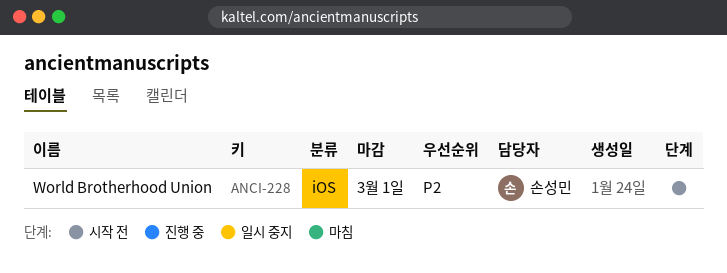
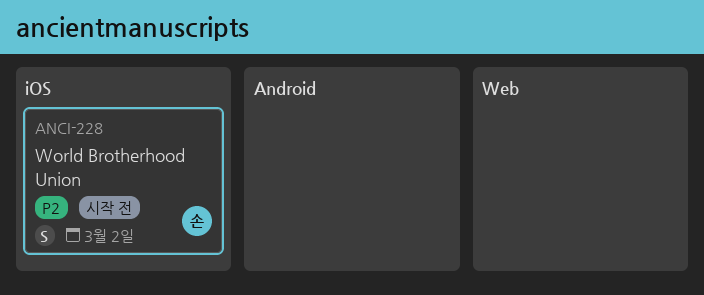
ANCI-228, due: Mar 1 -> Mar 2

